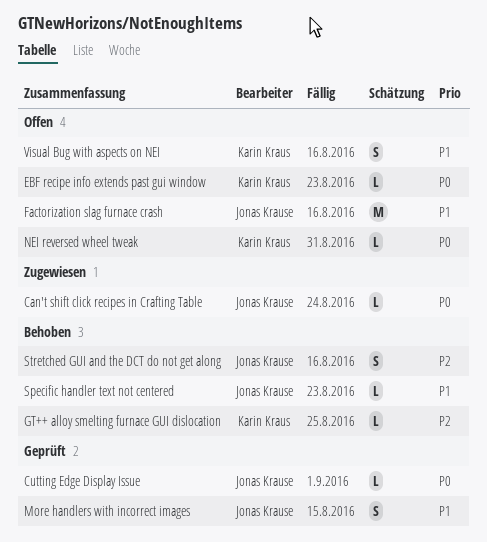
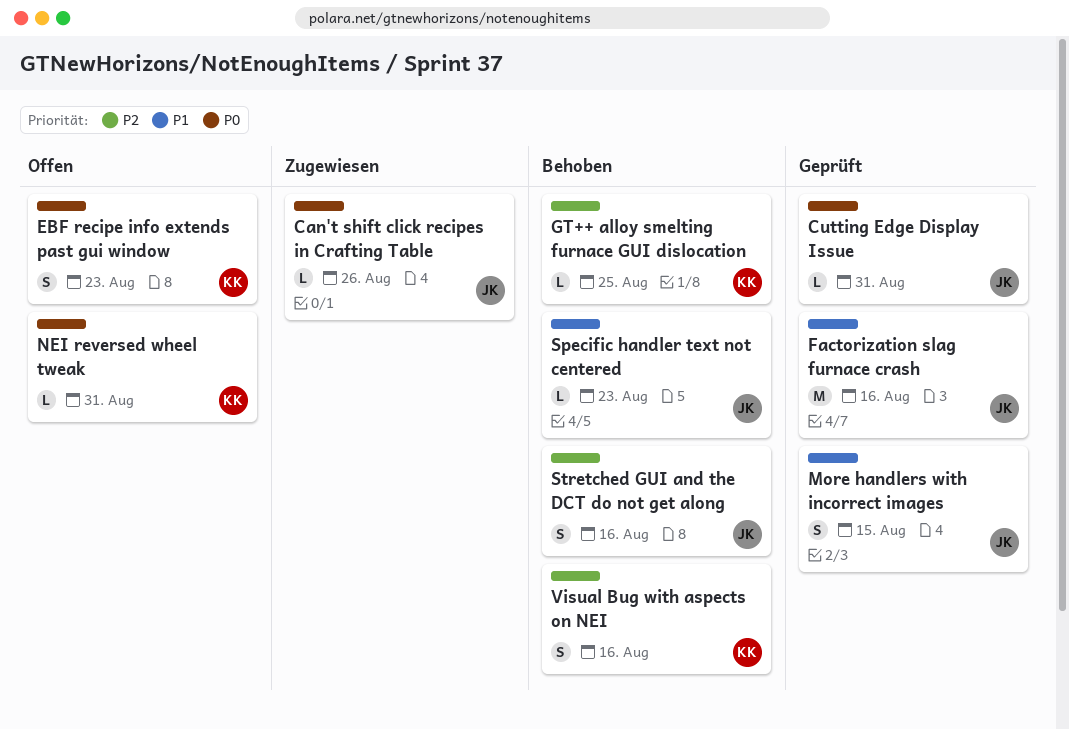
Can't shift click recipes in Crafting Table, due: Aug 24 -> Aug 26
Cutting Edge Display Issue, due: Sep 1 -> Aug 31
EBF recipe info extends past gui window, estimate: L -> S
Factorization slag furnace crash, status: Offen -> Geprüft
Visual Bug with aspects on NEI, status: Offen -> Behoben
Visual Bug with aspects on NEI, priority: P1 -> P2

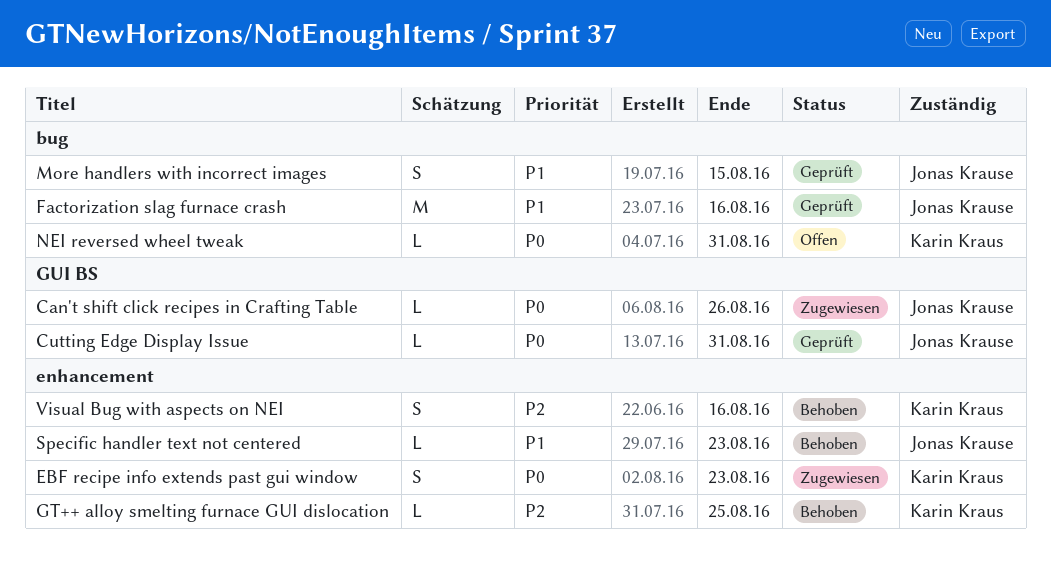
EBF recipe info extends past gui window, status: Offen -> Zugewiesen
Stretched GUI and the DCT do not get along: present -> none

